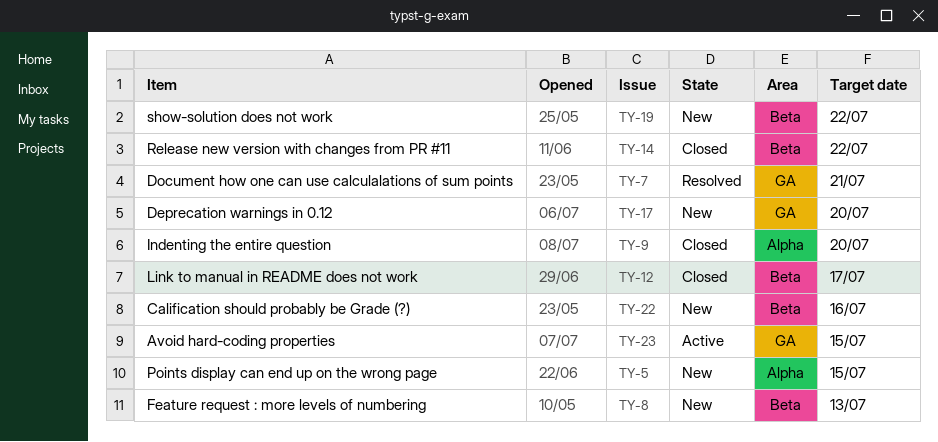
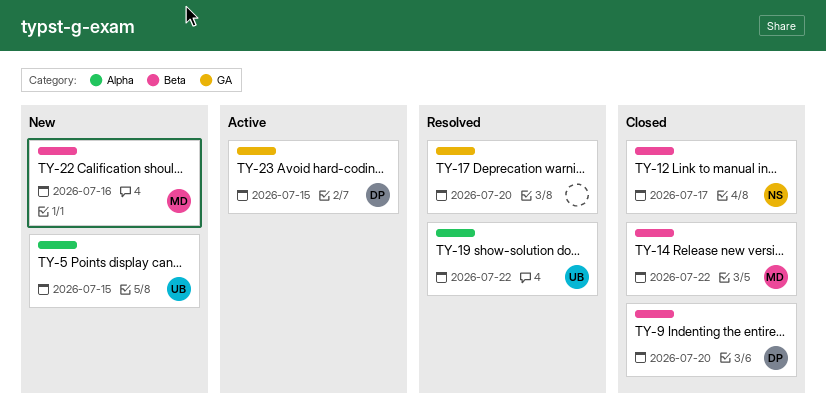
TY-7: present -> none
TY-8: present -> none
TY-9, label: Alpha -> Beta
TY-17, status: New -> Resolved
TY-19, status: New -> Resolved
TY-19, label: Beta -> Alpha

